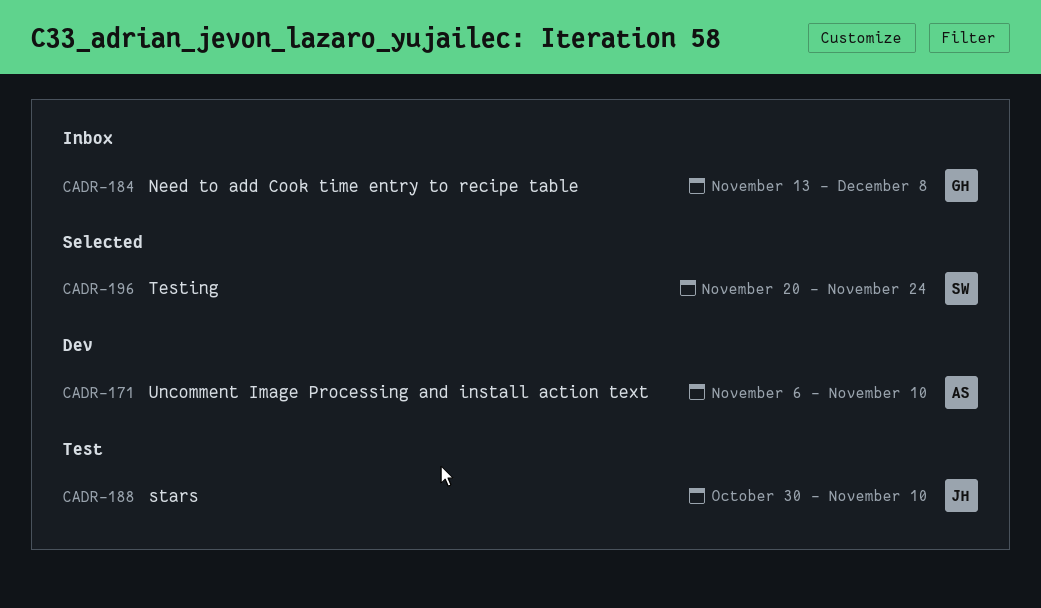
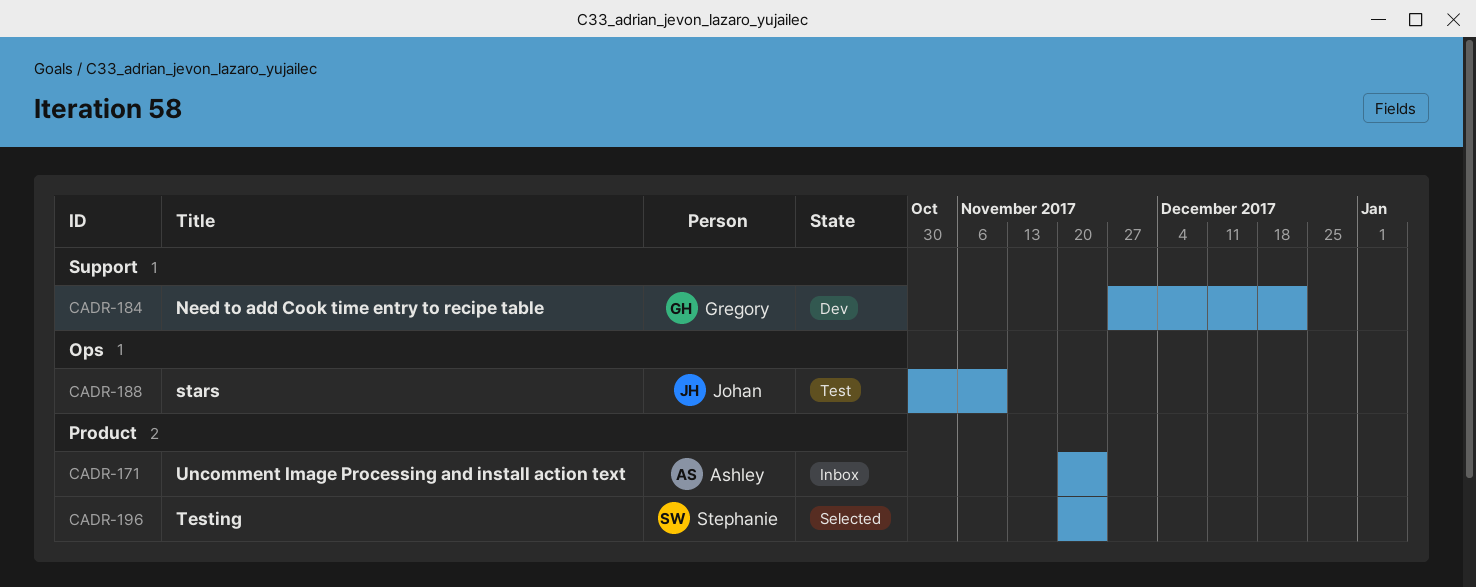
CADR-171, status: Dev -> Inbox
CADR-171, start: Nov 6 -> Nov 20
CADR-171, due: Nov 10 -> Nov 24
CADR-184, status: Inbox -> Dev
CADR-184, start: Nov 13 -> Nov 27
CADR-184, due: Dec 8 -> Dec 22

